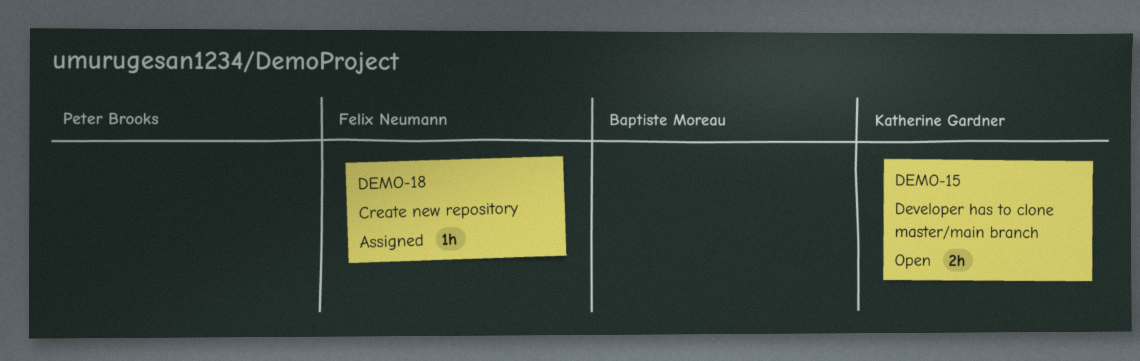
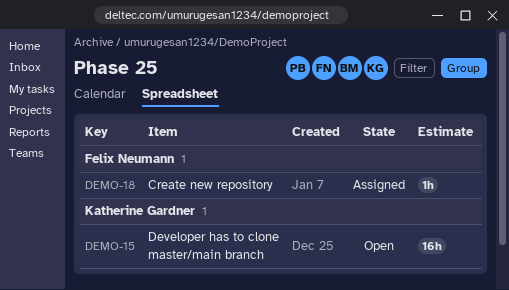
DEMO-15, estimate: 2h -> 16h

